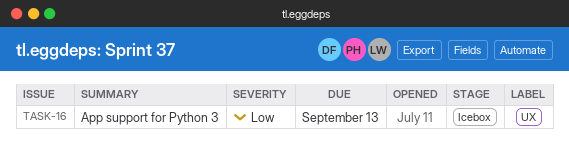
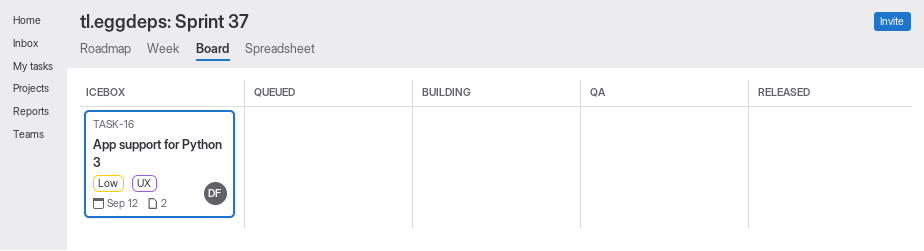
TASK-16, due: Sep 13 -> Sep 12

